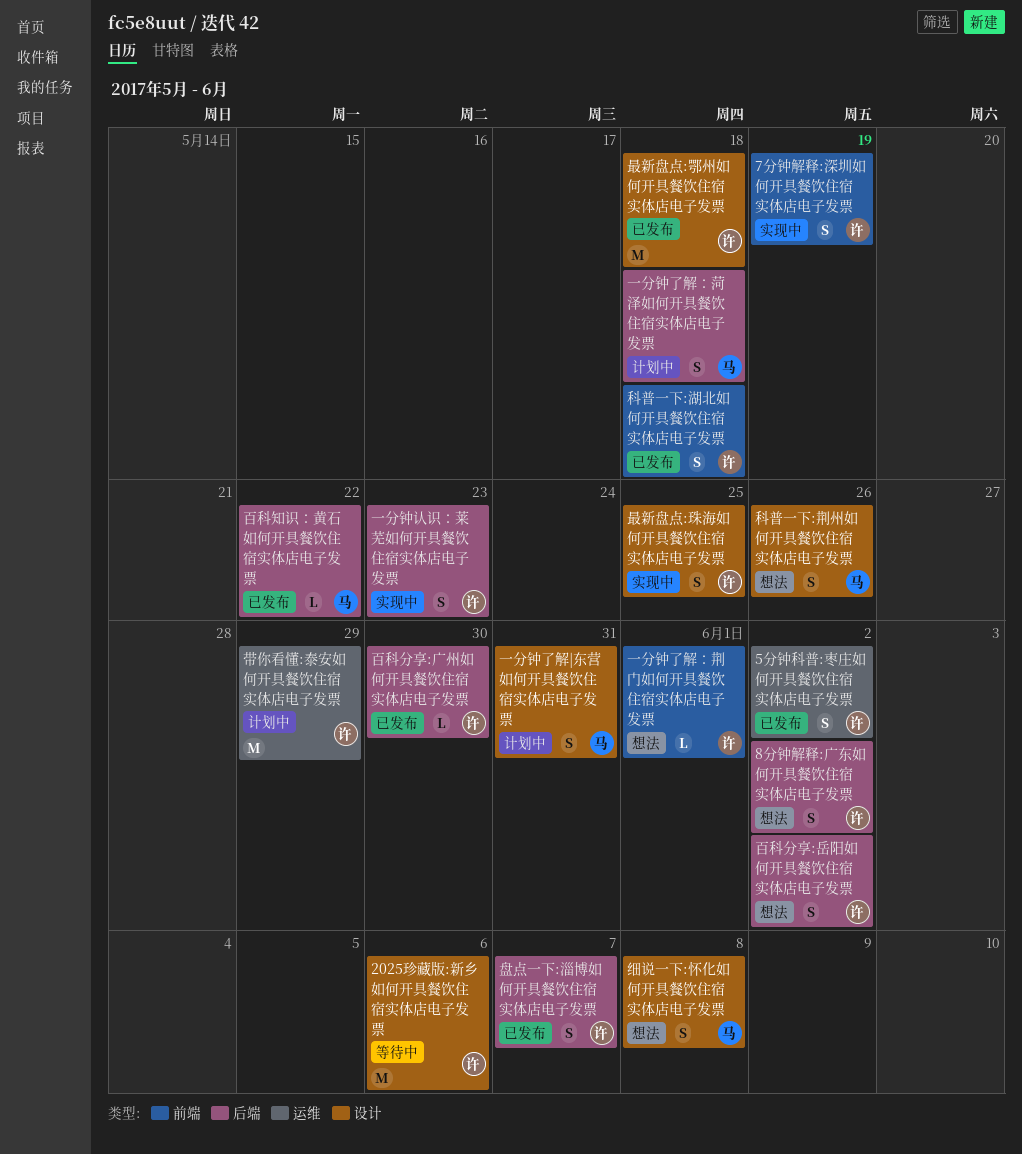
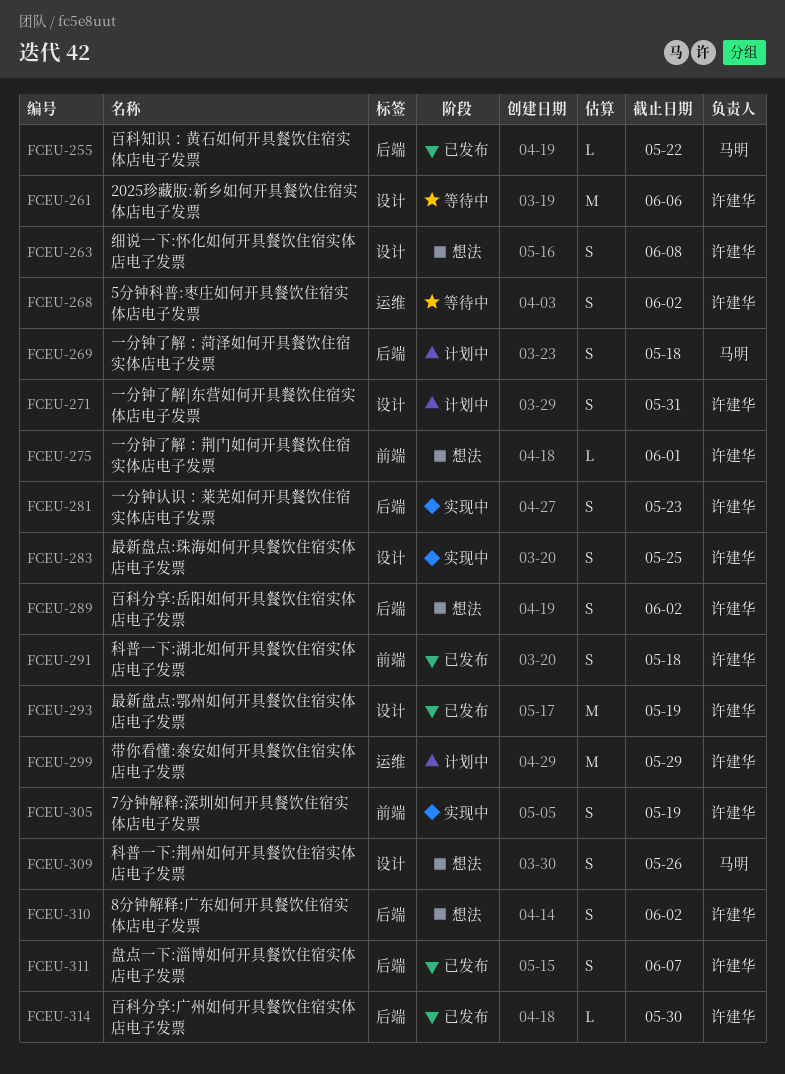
5分钟科普:枣庄如何开具餐饮住宿实体店电子发票, status: 已发布 -> 等待中
一分钟了解|东营如何开具餐饮住宿实体店电子发票, owner: 马明 -> 许建华
最新盘点:鄂州如何开具餐饮住宿实体店电子发票, due: May 18 -> May 19
细说一下:怀化如何开具餐饮住宿实体店电子发票, owner: 马明 -> 许建华

